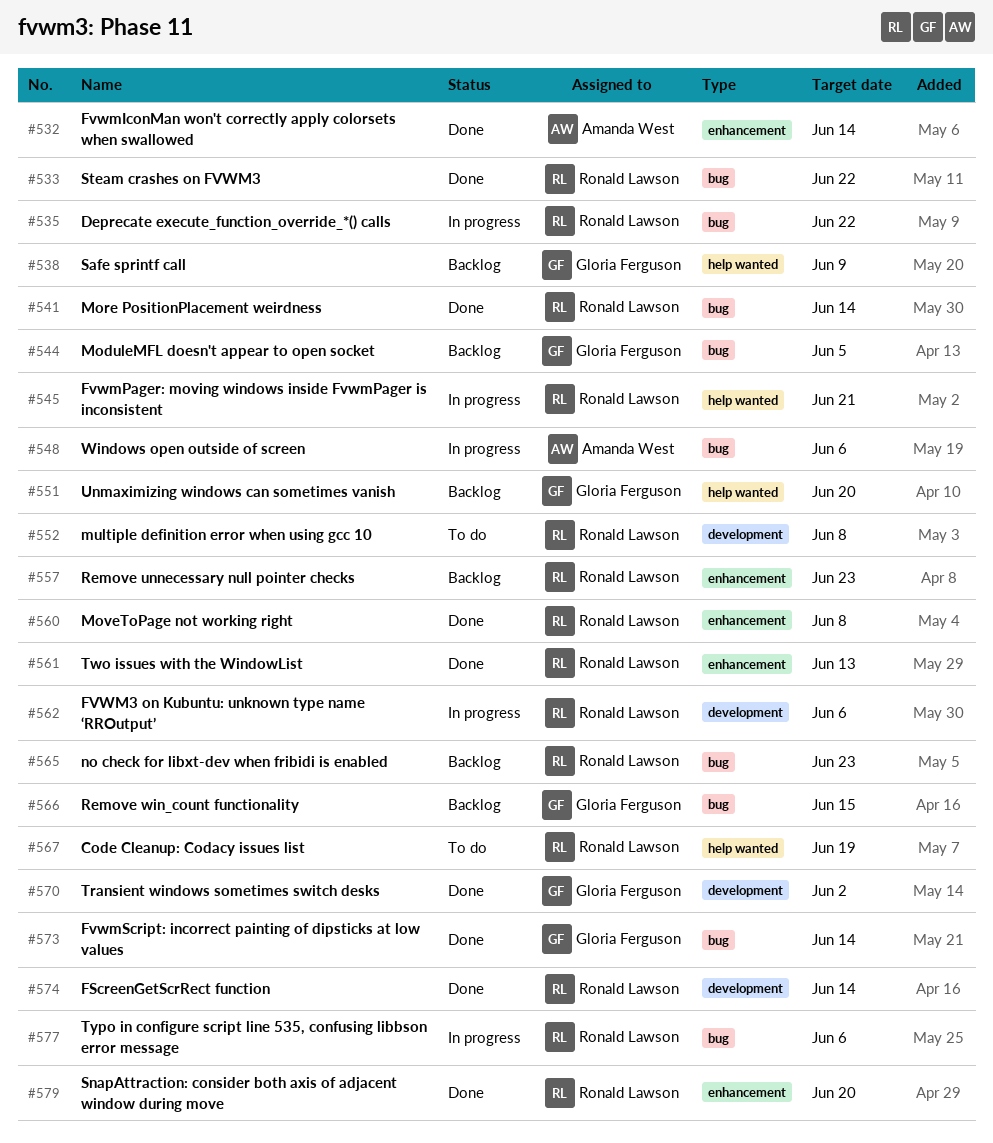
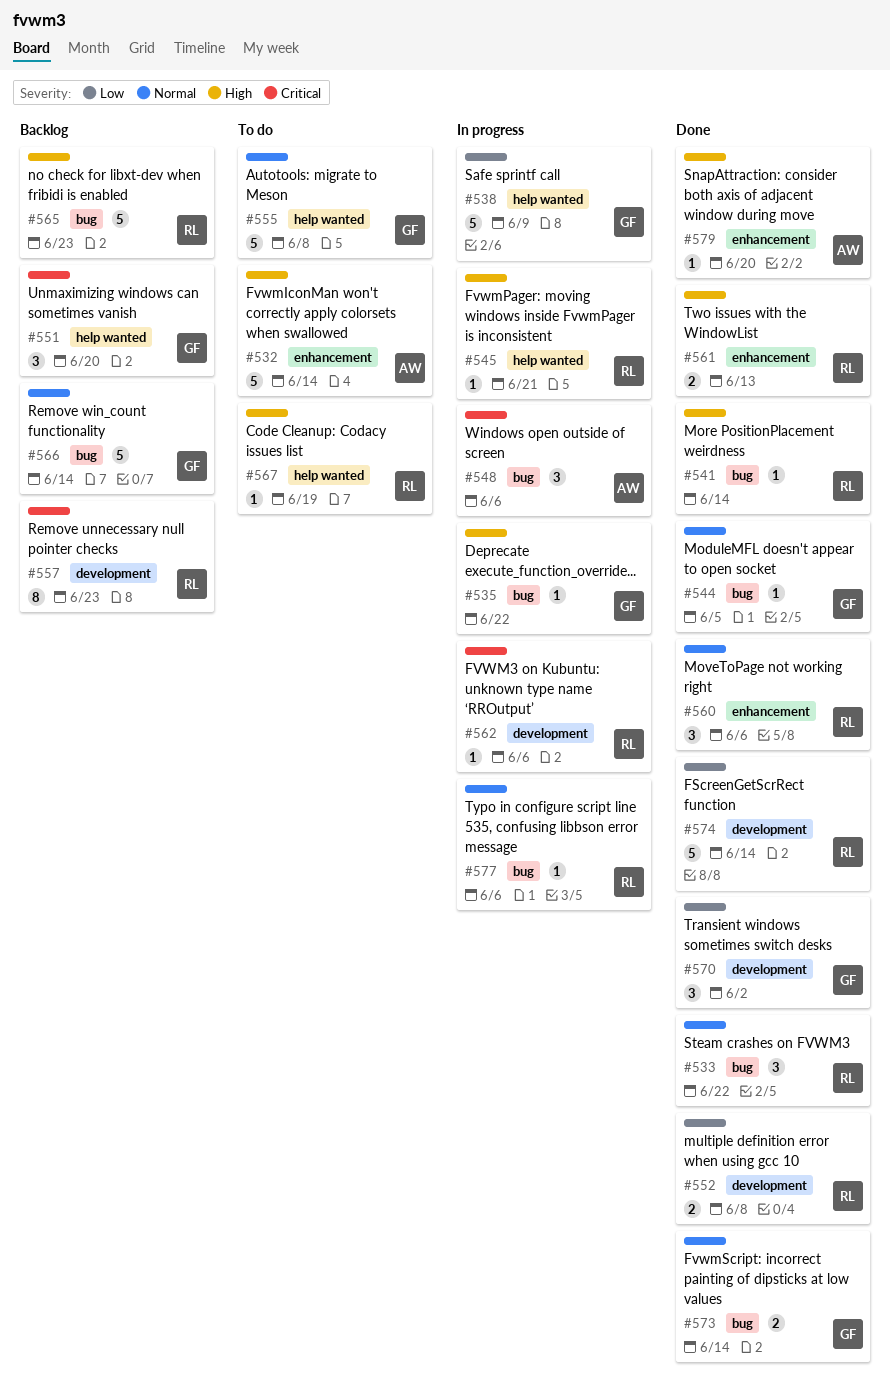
#532, status: Done -> To do
#535, owner: Ronald Lawson -> Gloria Ferguson
#538, status: Backlog -> In progress
#544, status: Backlog -> Done
#552, status: To do -> Done
#555: none -> present
#557, label: enhancement -> development
#560, due: Jun 8 -> Jun 6
#566, due: Jun 15 -> Jun 14
#579, owner: Ronald Lawson -> Amanda West

